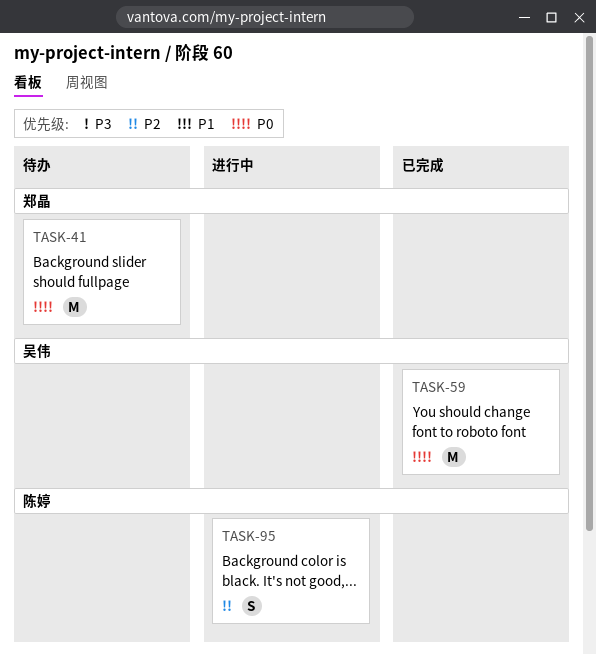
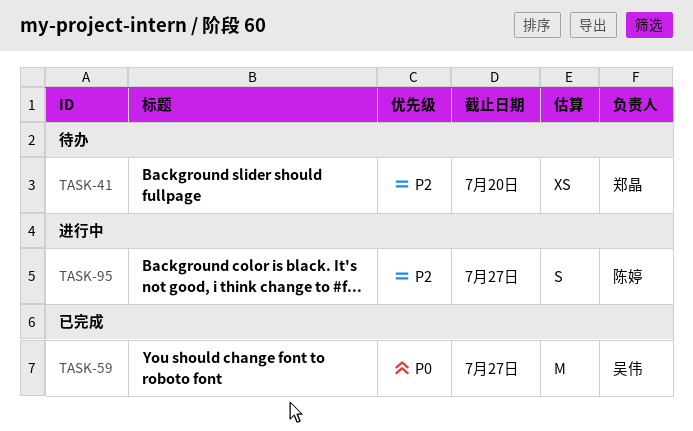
TASK-41, priority: P0 -> P2
TASK-41, estimate: M -> XS

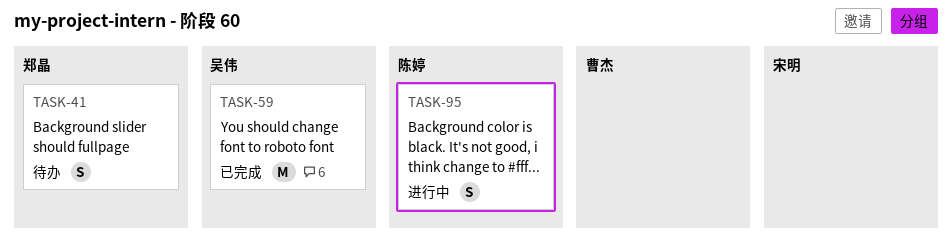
TASK-41, estimate: XS -> S

